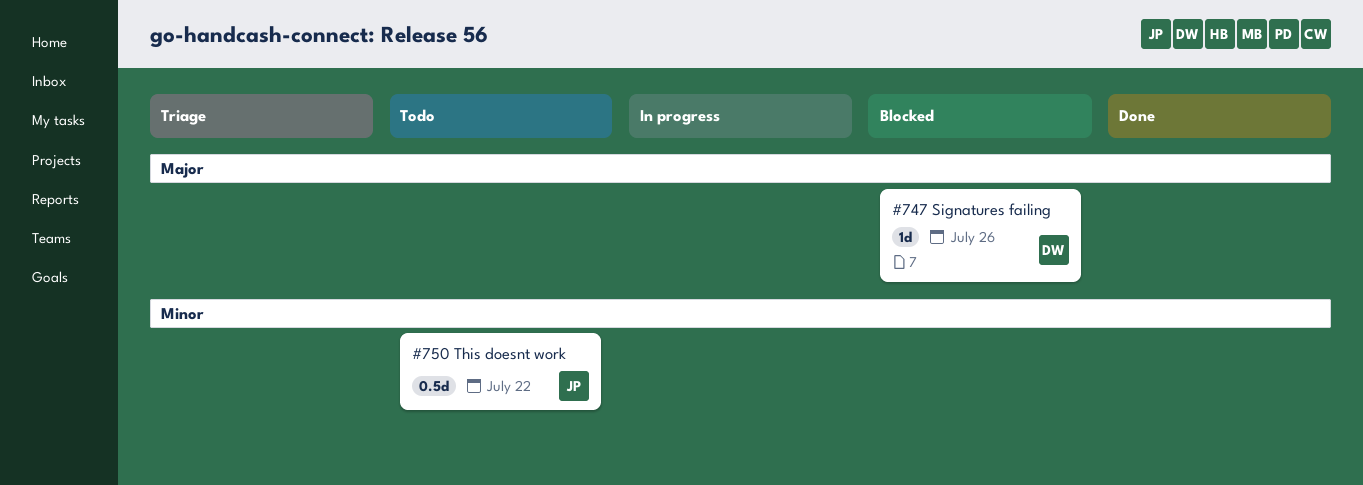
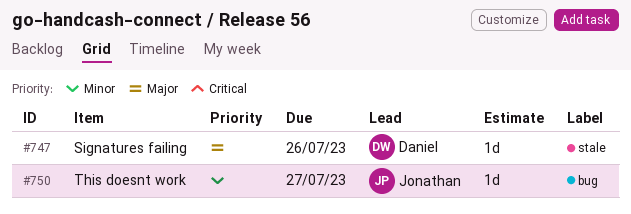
#750, estimate: 0.5d -> 1d
#750, due: Jul 22 -> Jul 27

